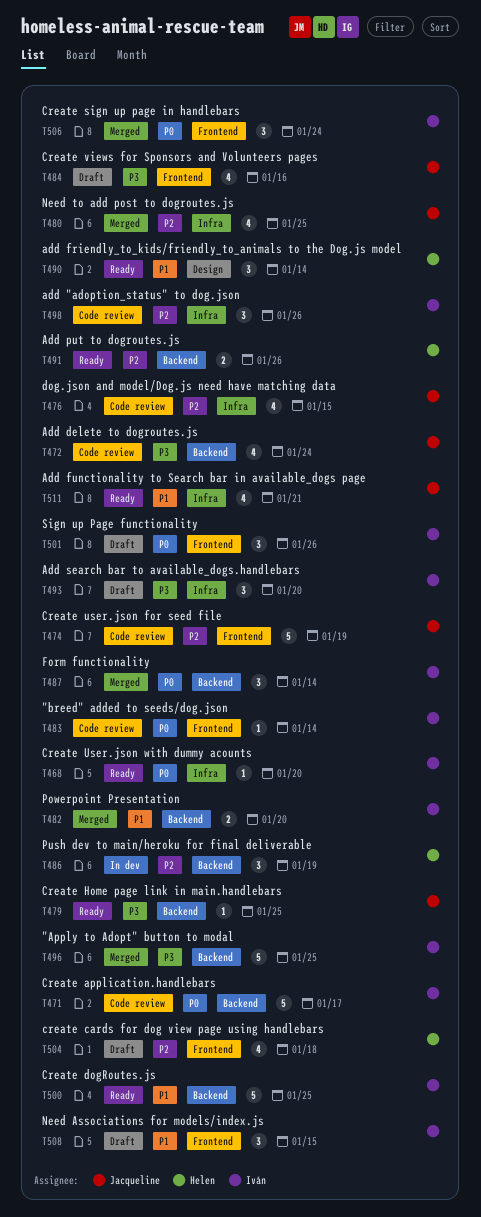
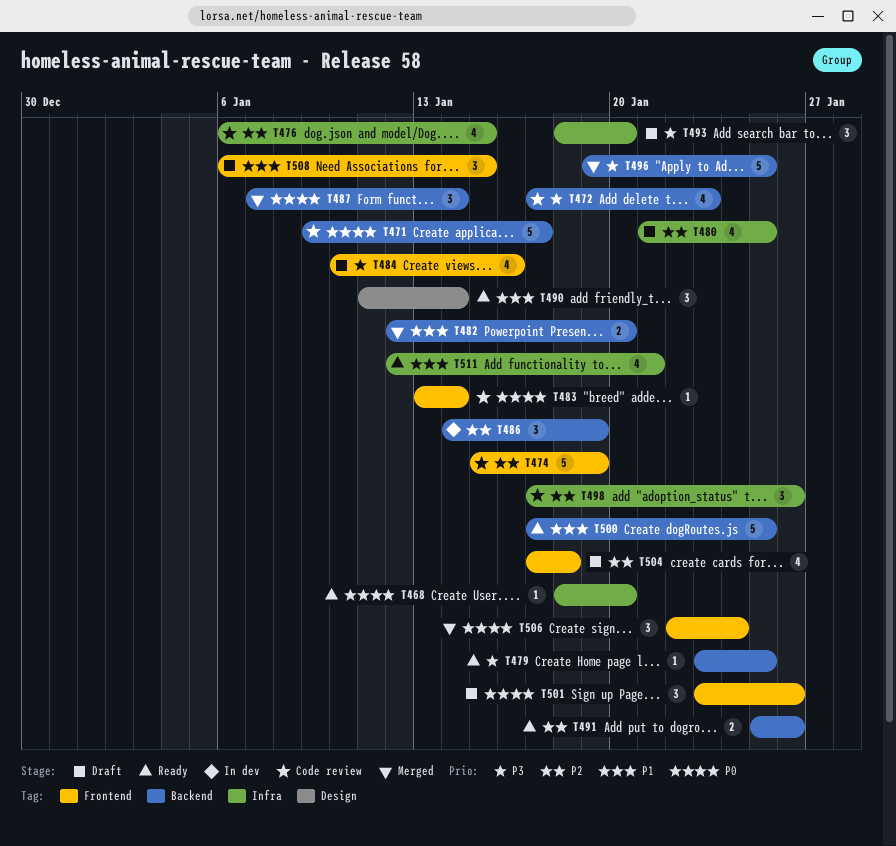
T472, due: Jan 24 -> Jan 23
T480, status: Merged -> Draft

